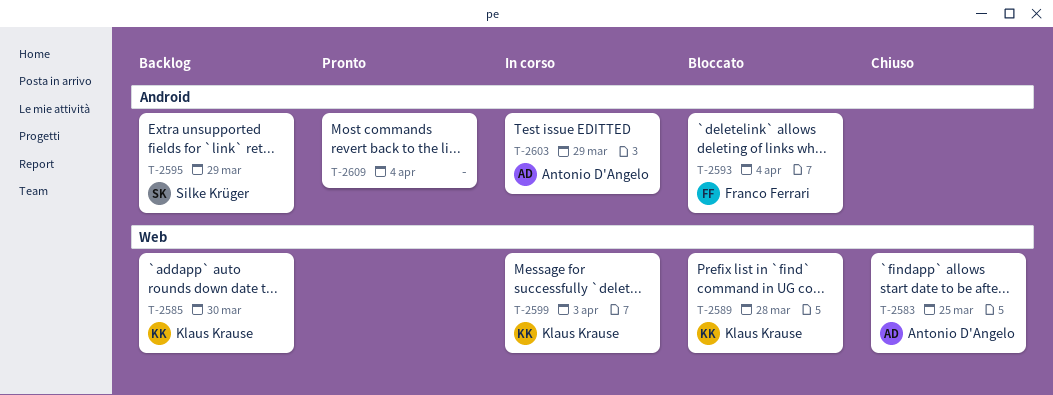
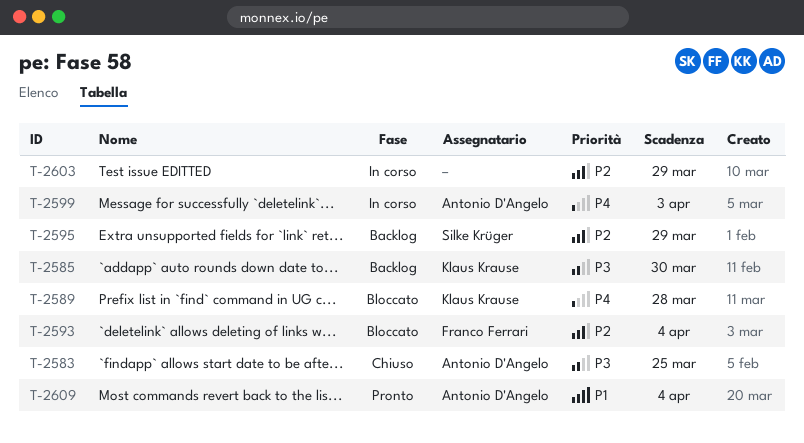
T-2599, owner: Klaus Krause -> Antonio D'Angelo
T-2603, owner: Antonio D'Angelo -> none
T-2609, owner: none -> Antonio D'Angelo

